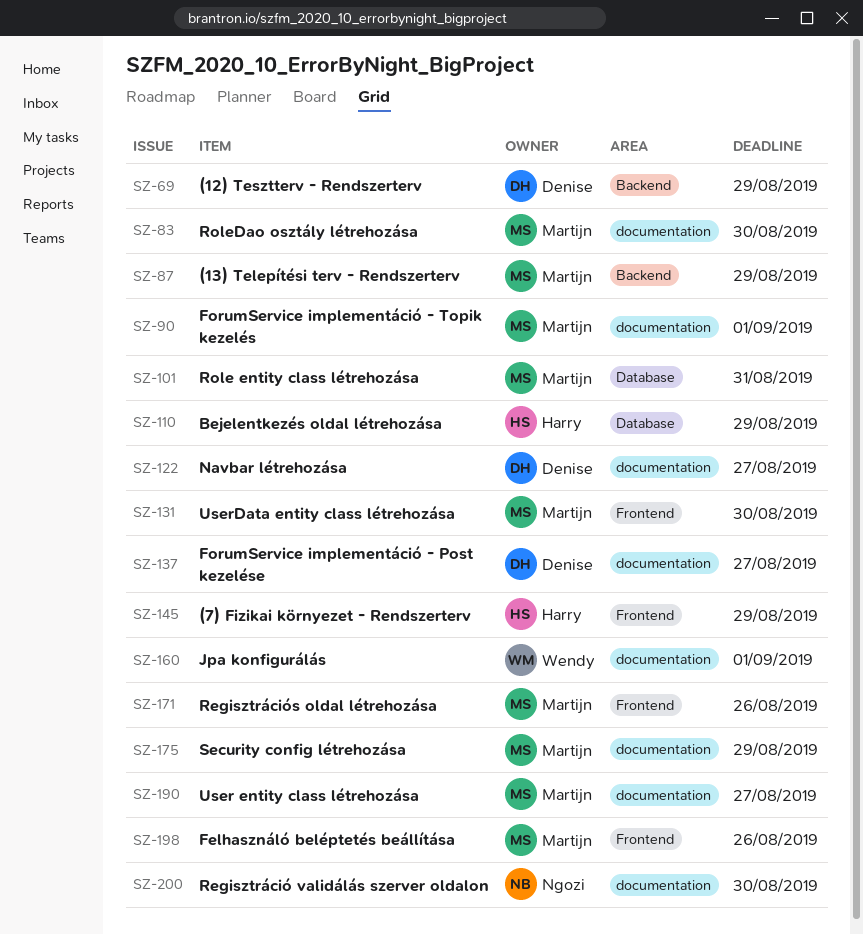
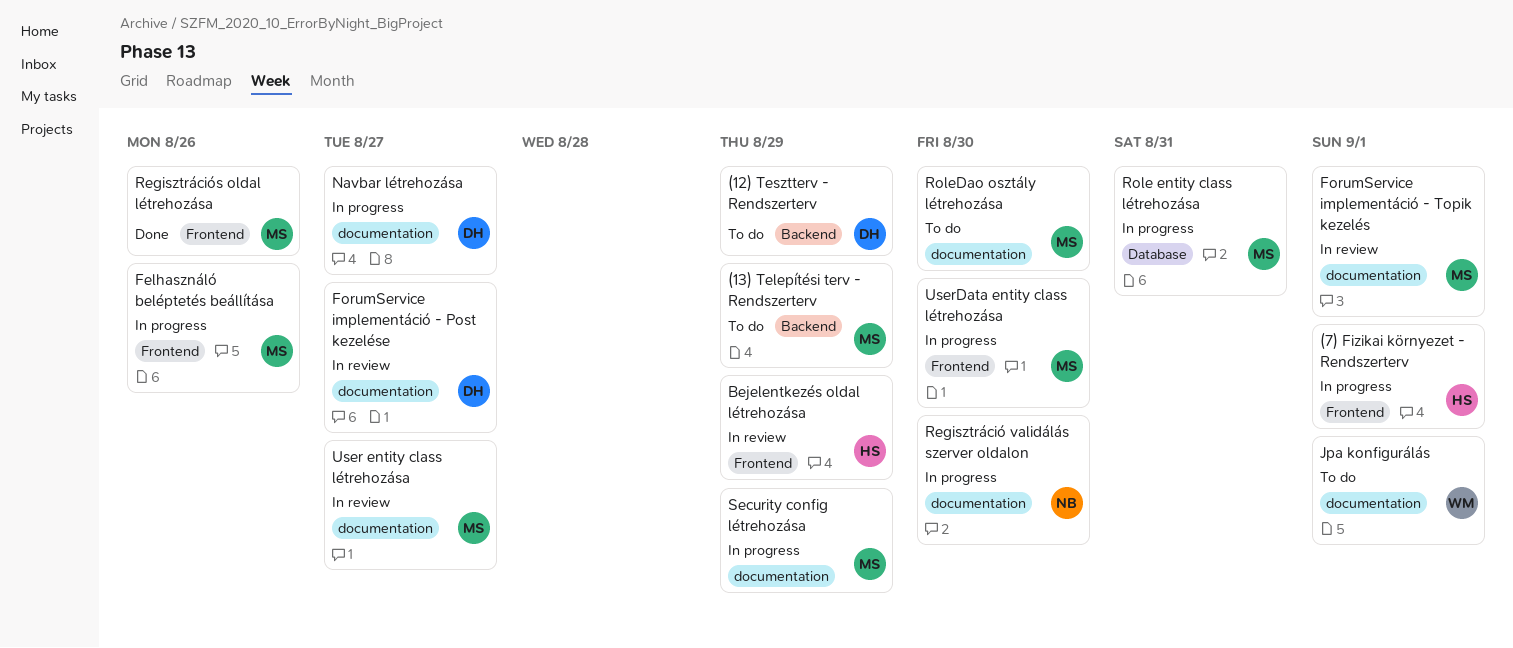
(7) Fizikai környezet - Rendszerterv, due: Aug 29 -> Sep 1
Bejelentkezés oldal létrehozása, label: Database -> Frontend

